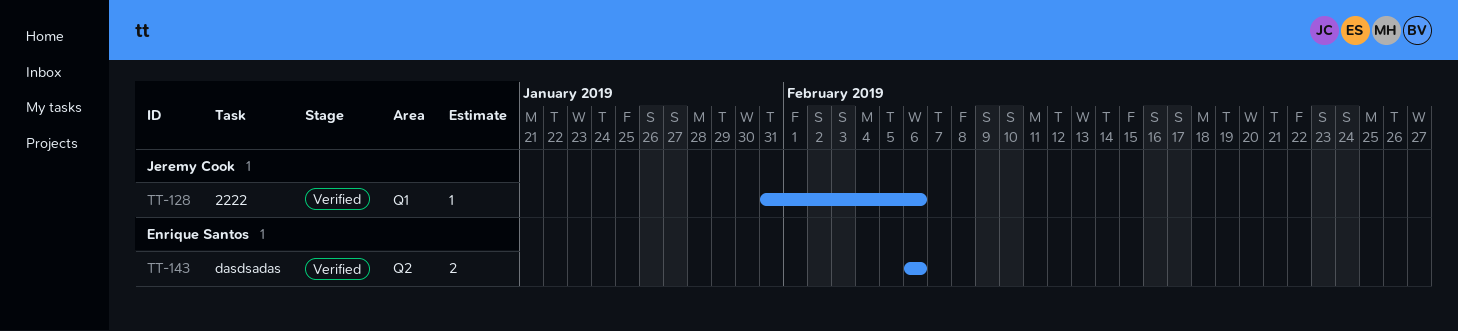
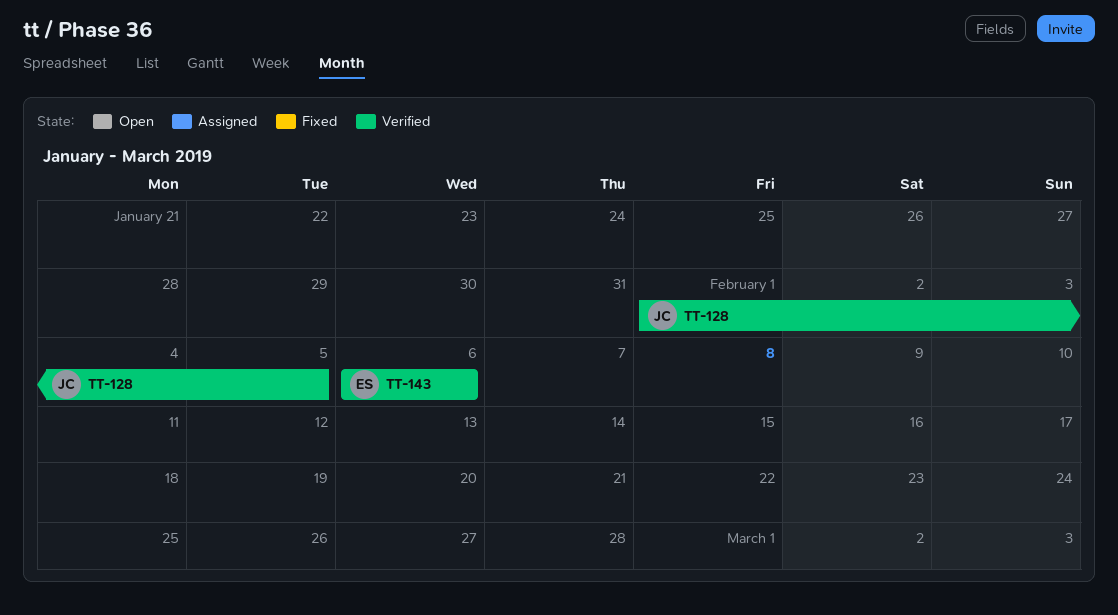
TT-128, start: Jan 31 -> Feb 1
TT-128, due: Feb 6 -> Feb 5

